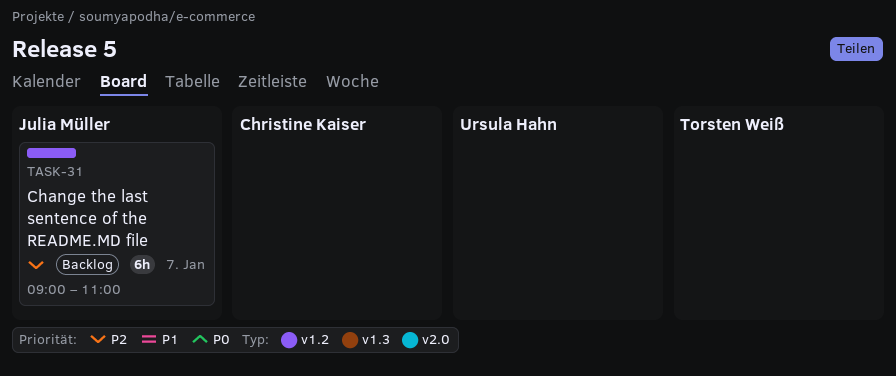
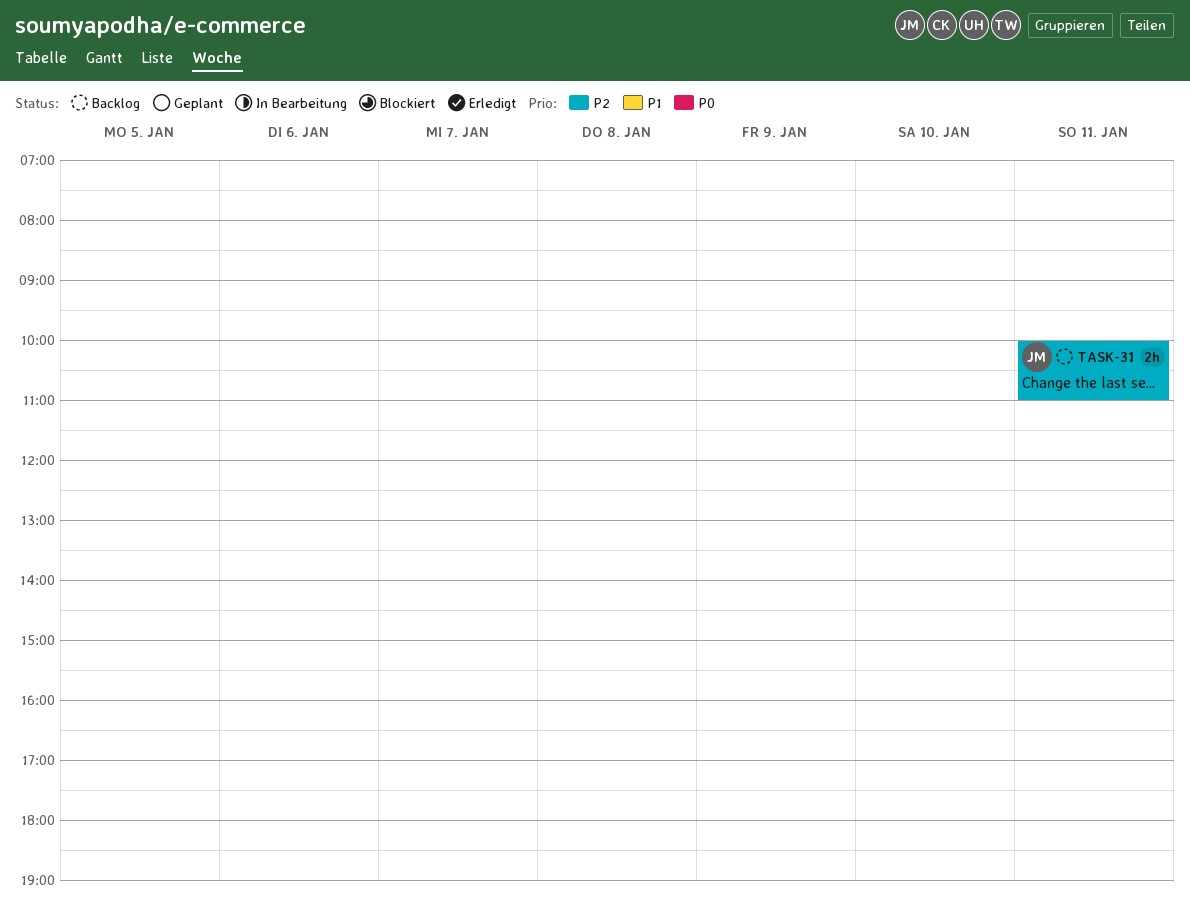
TASK-31, estimate: 6h -> 2h
TASK-31, day: Jan 7 -> Jan 11
TASK-31, begins: 09:00 -> 10:00

